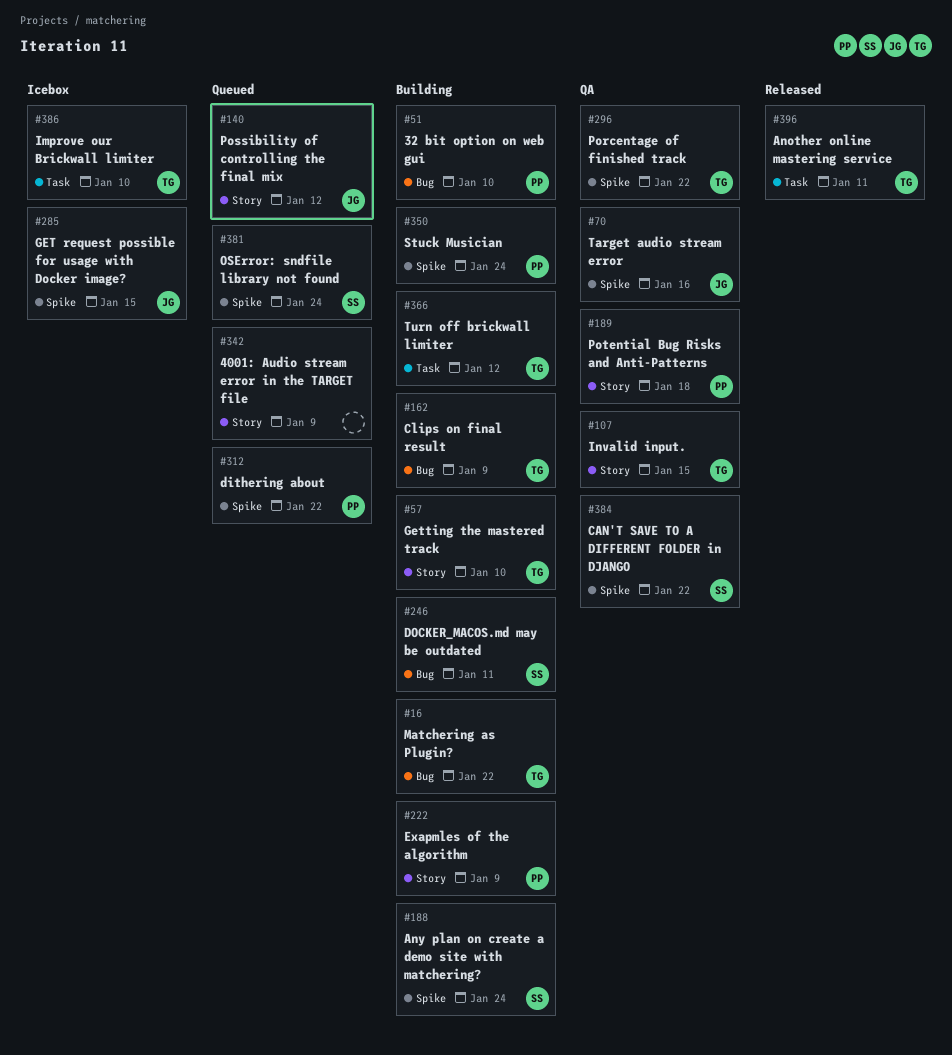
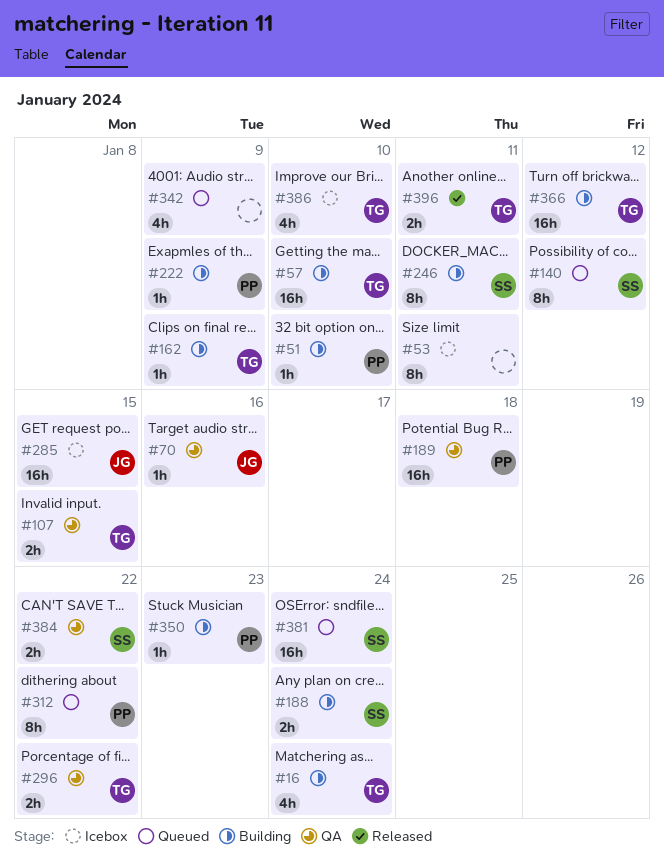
#16, due: Jan 22 -> Jan 24
#53: none -> present
#140, owner: JG -> SS
#350, due: Jan 24 -> Jan 23

